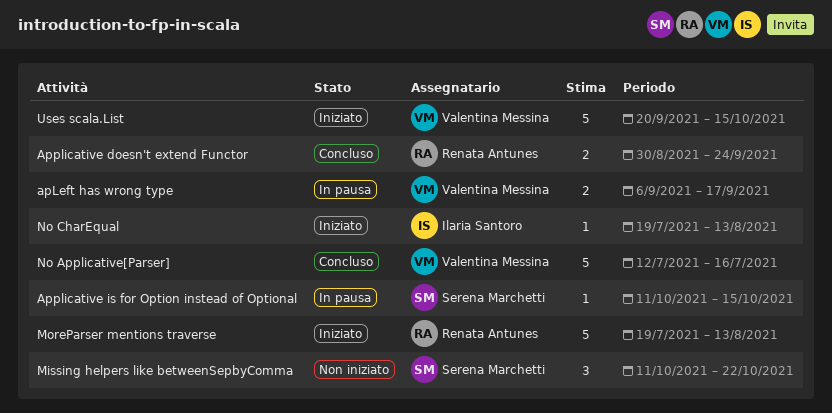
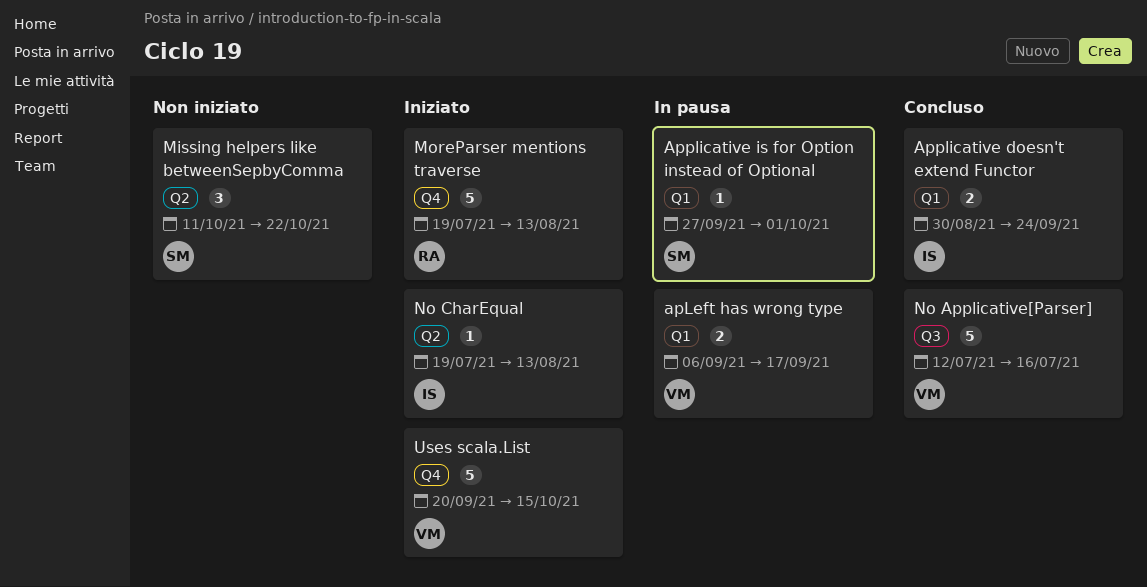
Applicative doesn't extend Functor, owner: Renata Antunes -> Ilaria Santoro
Applicative is for Option instead of Optional, start: Oct 11 -> Sep 27
Applicative is for Option instead of Optional, due: Oct 15 -> Oct 1

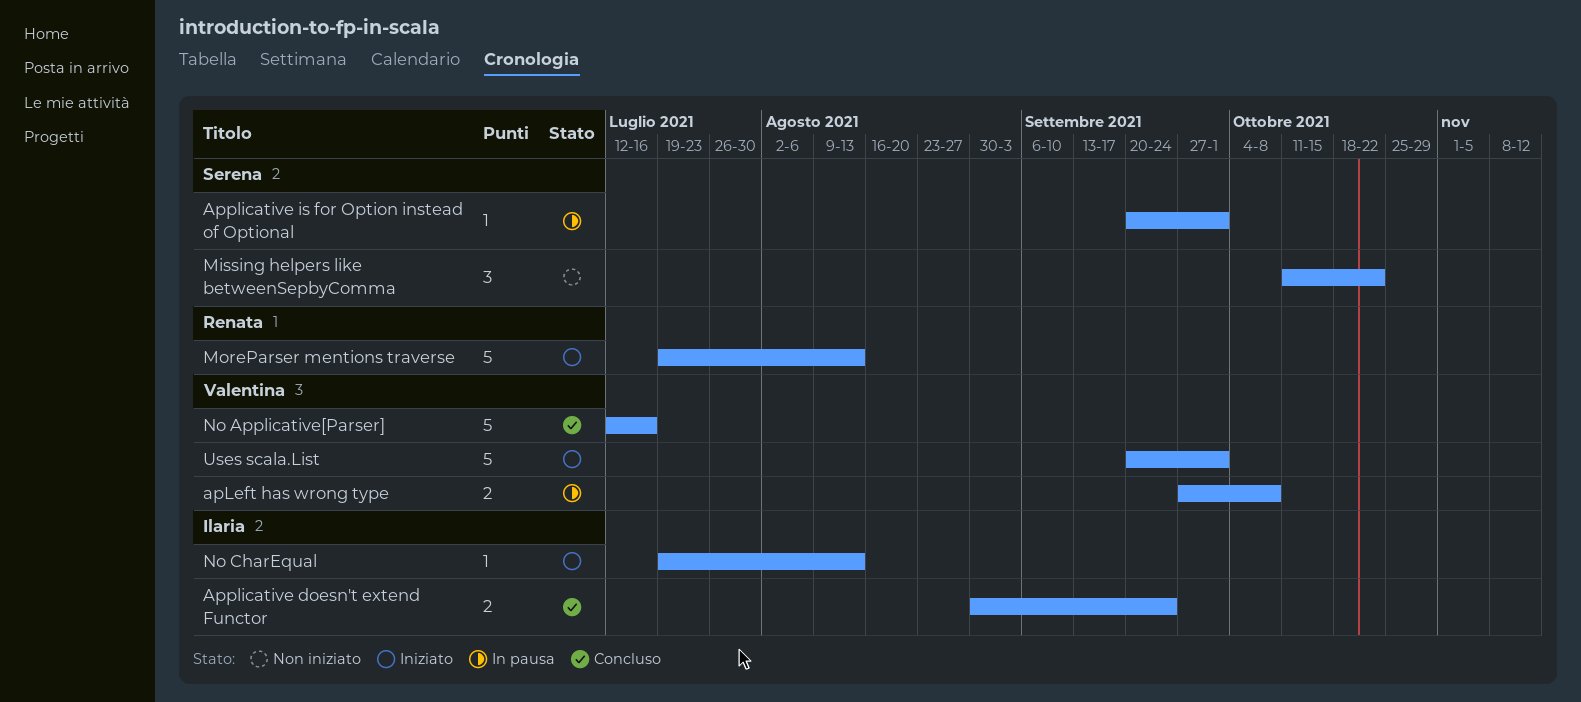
apLeft has wrong type, start: Sep 6 -> Sep 27
apLeft has wrong type, due: Sep 17 -> Oct 8
Applicative is for Option instead of Optional, start: Sep 27 -> Sep 20
Uses scala.List, due: Oct 15 -> Oct 1

